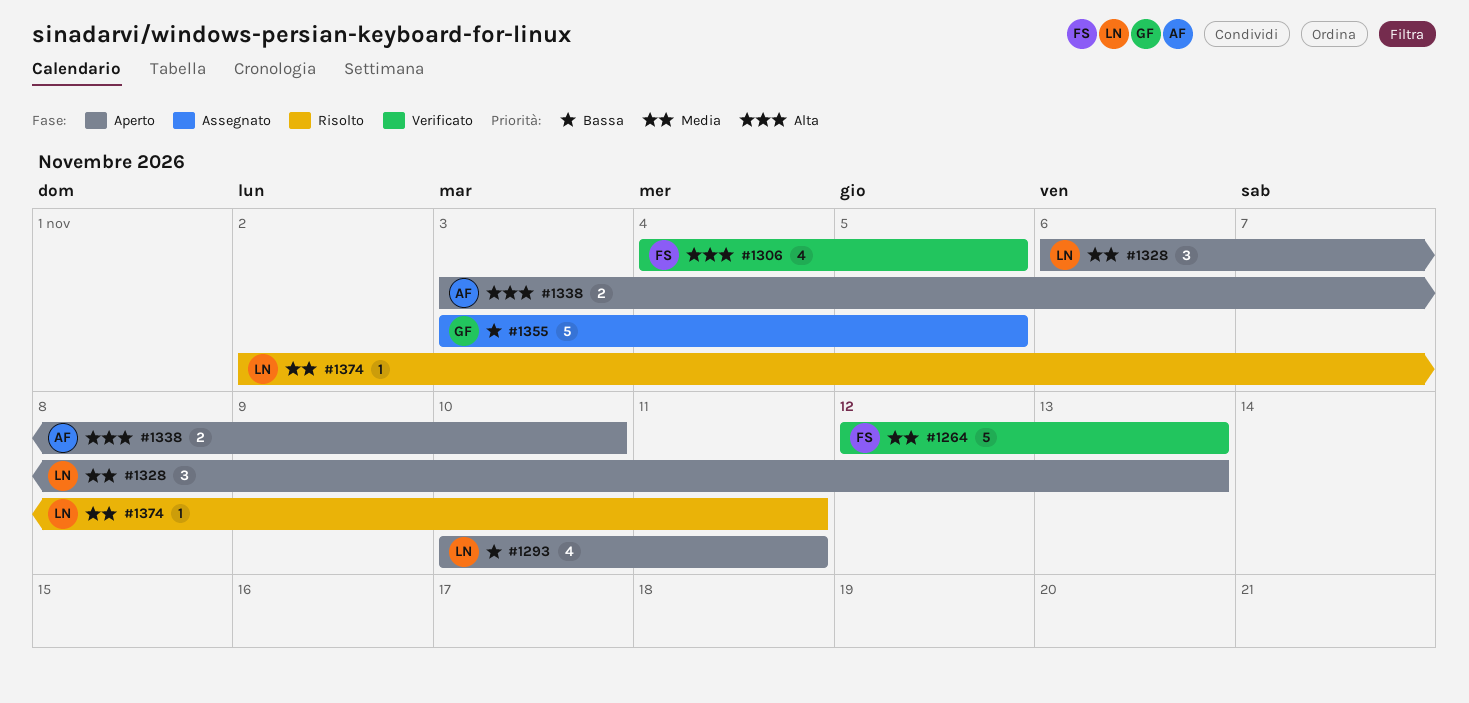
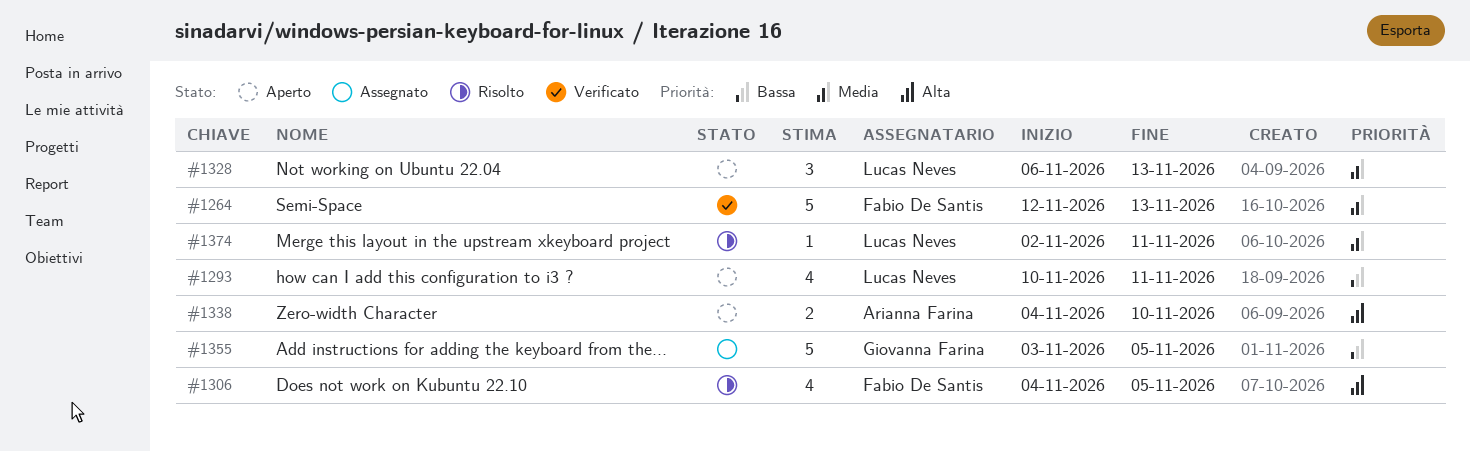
#1306, status: Verificato -> Risolto
#1338, start: Nov 3 -> Nov 4

